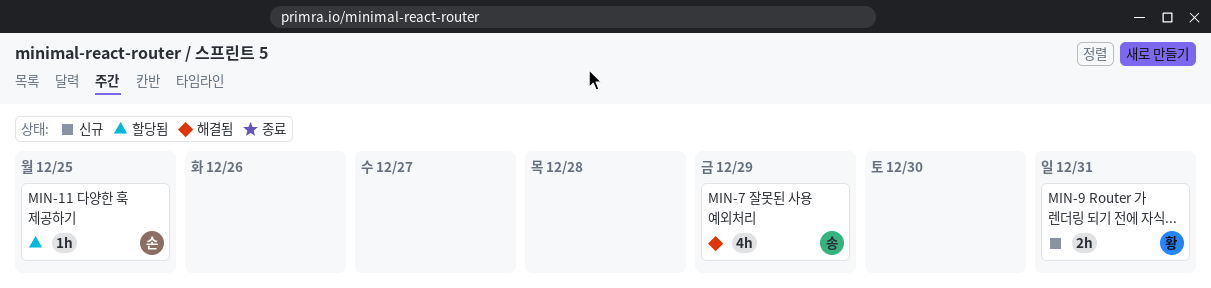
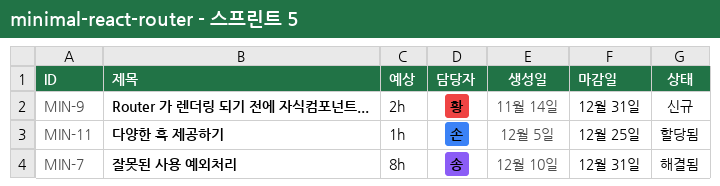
MIN-7, estimate: 4h -> 8h
MIN-7, due: Dec 29 -> Dec 31

